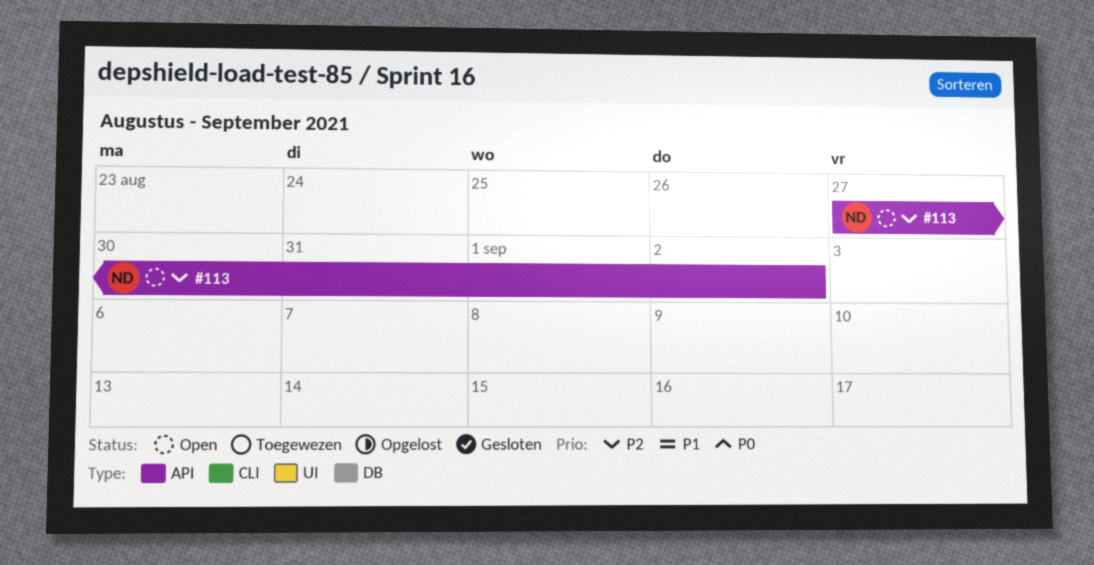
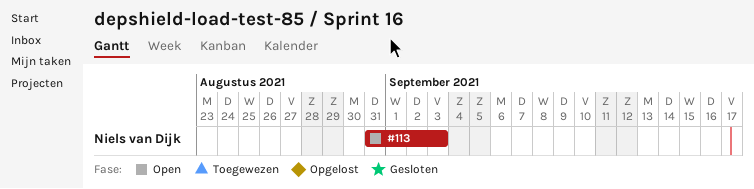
#113, start: Aug 27 -> Aug 31
#113, due: Sep 2 -> Sep 3

